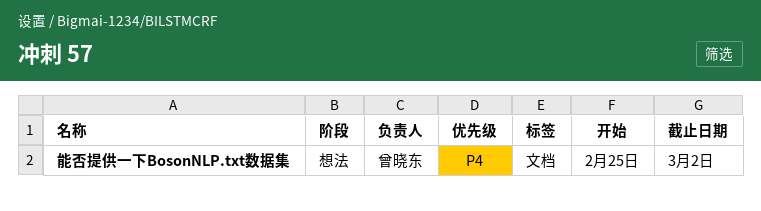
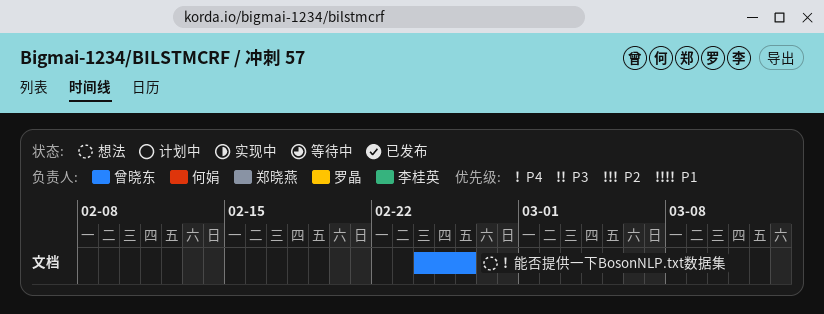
能否提供一下BosonNLP.txt数据集, start: Feb 25 -> Feb 24
能否提供一下BosonNLP.txt数据集, due: Mar 2 -> Feb 26

